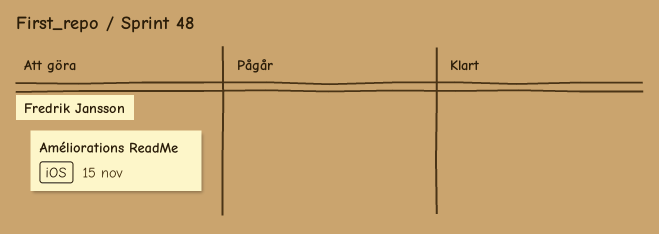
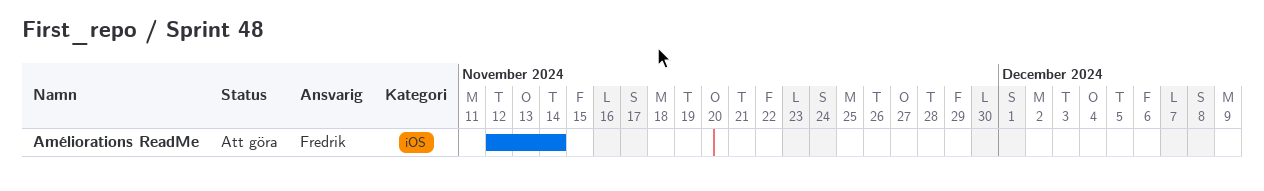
Améliorations ReadMe, due: Nov 15 -> Nov 14

